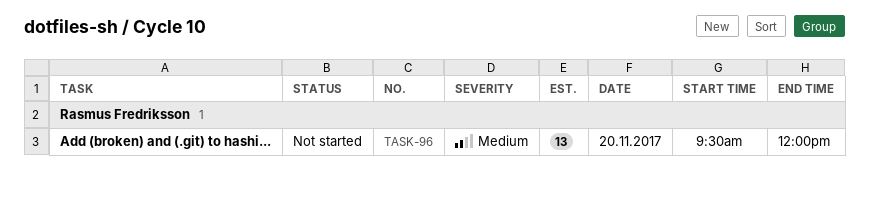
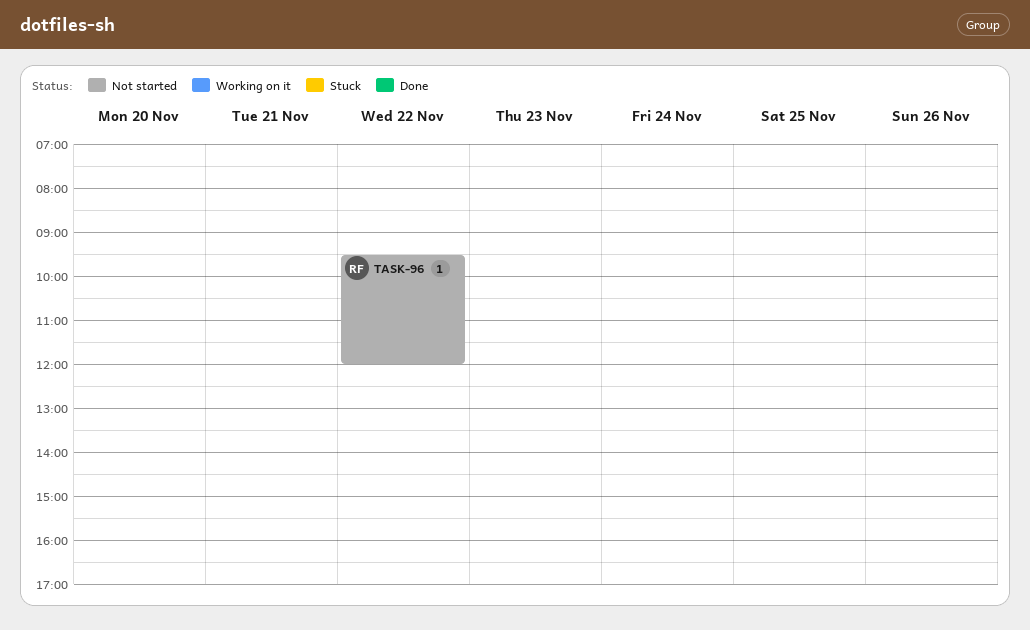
TASK-96, estimate: 13 -> 1
TASK-96, day: Nov 20 -> Nov 22

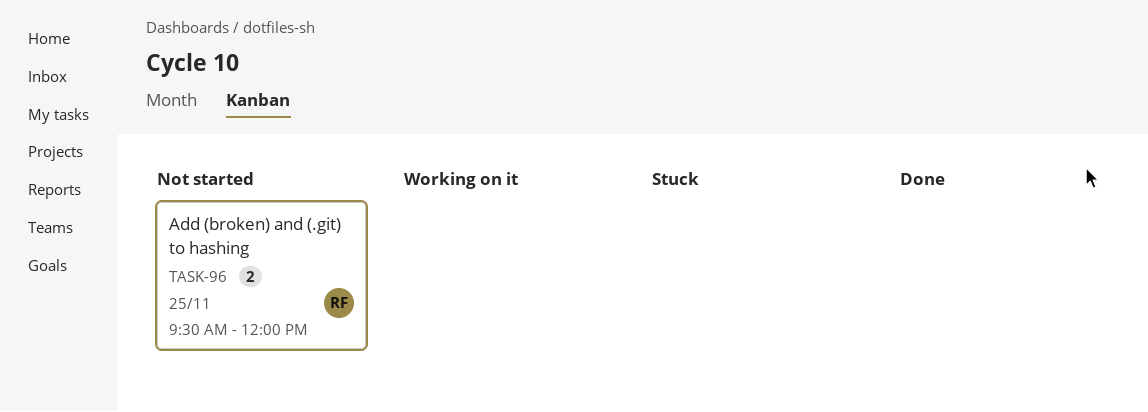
TASK-96, estimate: 1 -> 2
TASK-96, day: Nov 22 -> Nov 25

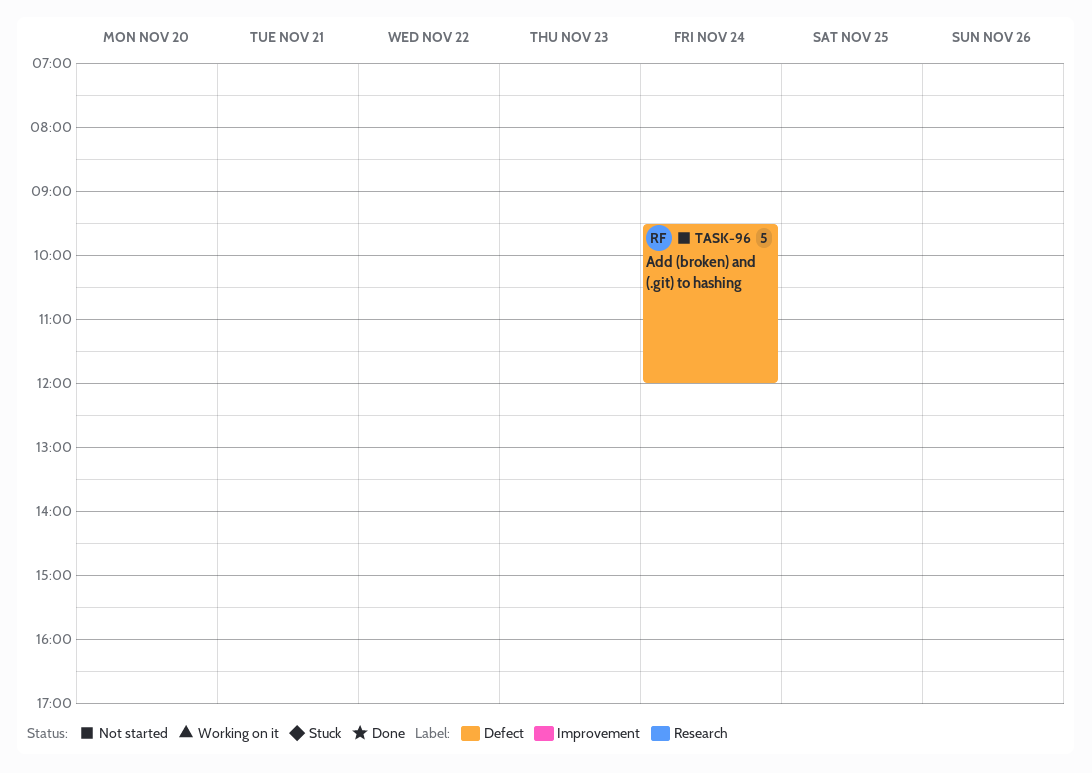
TASK-96, estimate: 2 -> 5
TASK-96, day: Nov 25 -> Nov 24

